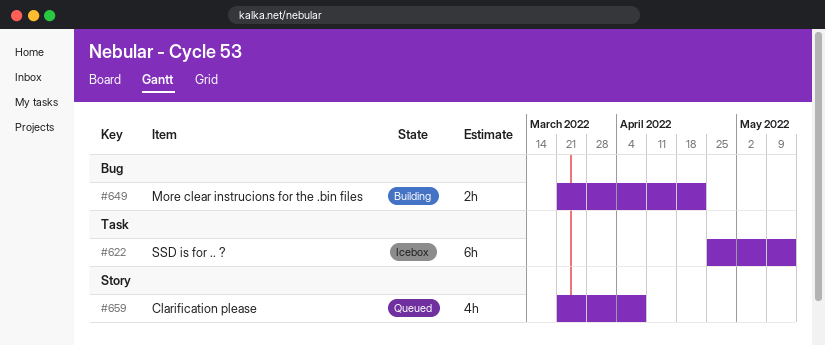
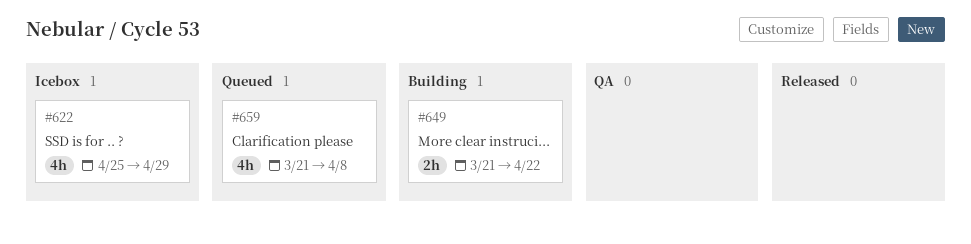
#622, estimate: 6h -> 4h
#622, due: May 13 -> Apr 29

